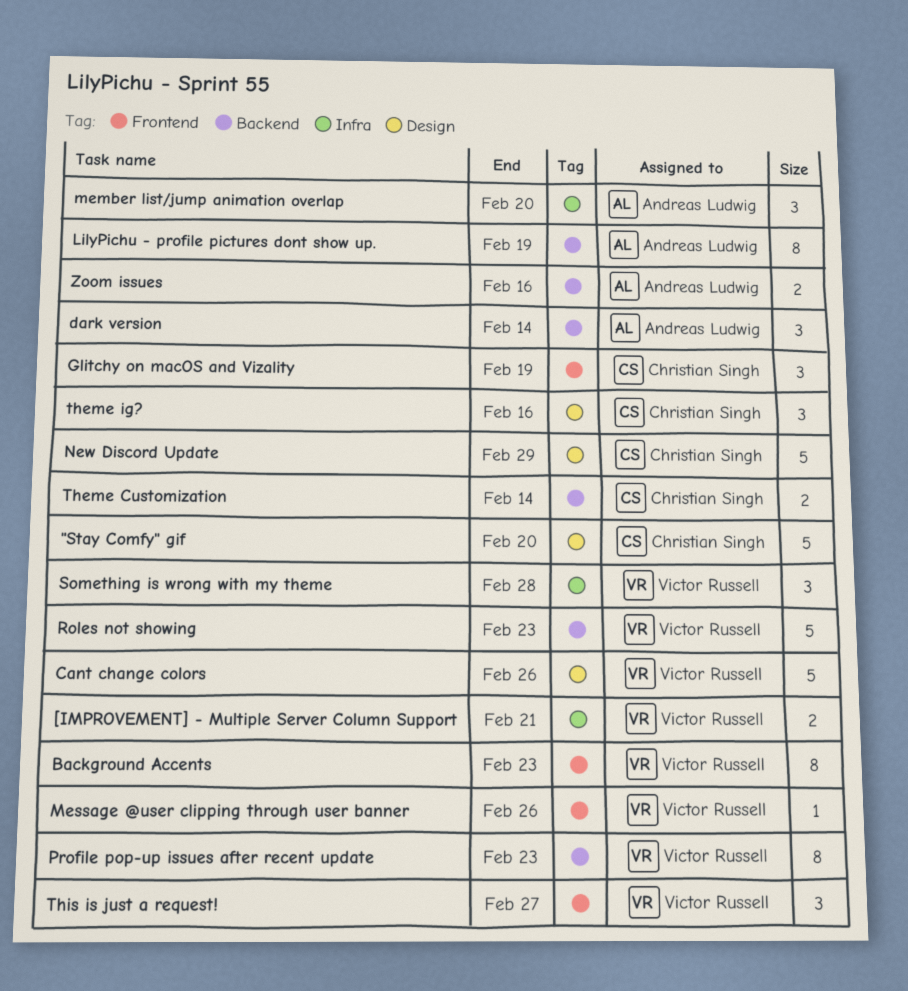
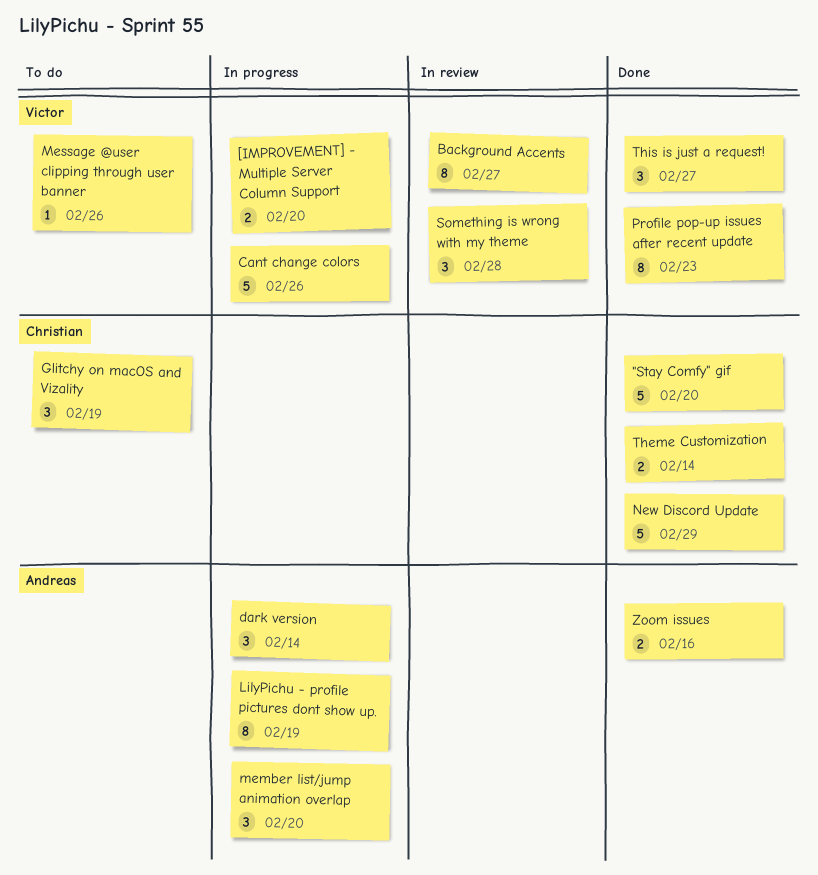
[IMPROVEMENT] - Multiple Server Column Support, due: Feb 21 -> Feb 20
Background Accents, due: Feb 23 -> Feb 27
Roles not showing: present -> none
theme ig?: present -> none

